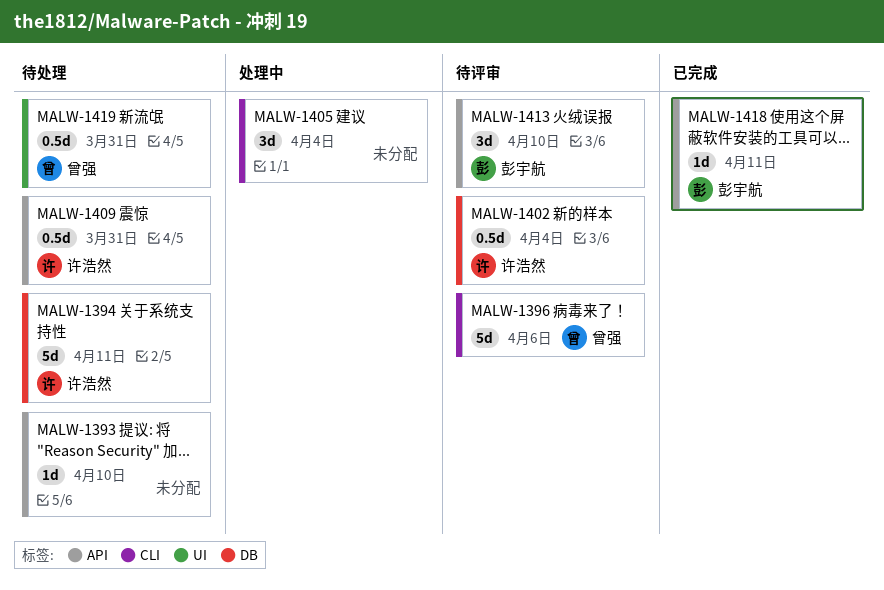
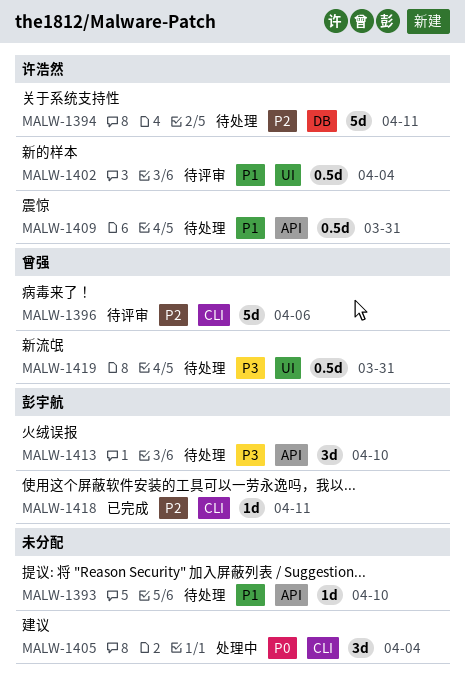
MALW-1402, label: DB -> UI
MALW-1413, status: 待评审 -> 待处理
MALW-1418, label: API -> CLI

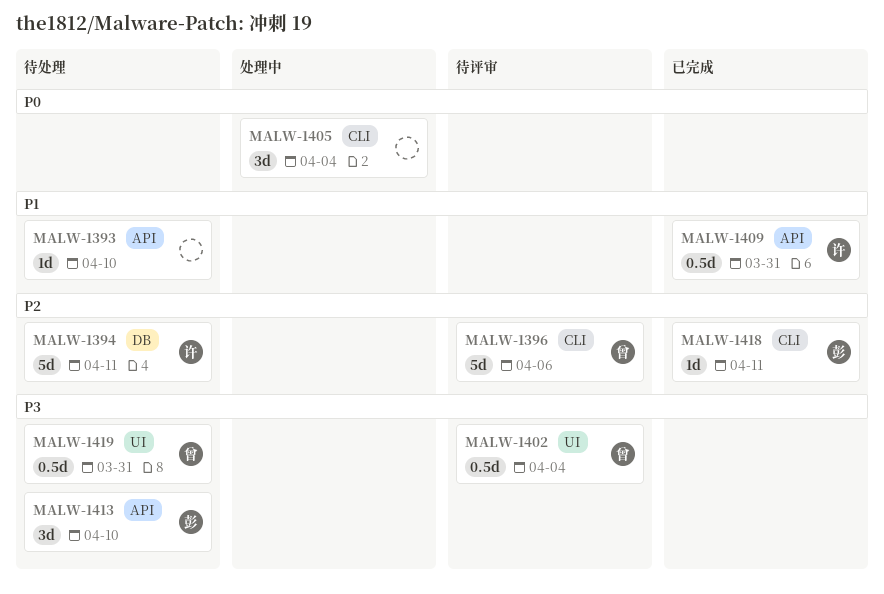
MALW-1402, owner: 许浩然 -> 曾强
MALW-1402, priority: P1 -> P3
MALW-1409, status: 待处理 -> 已完成

